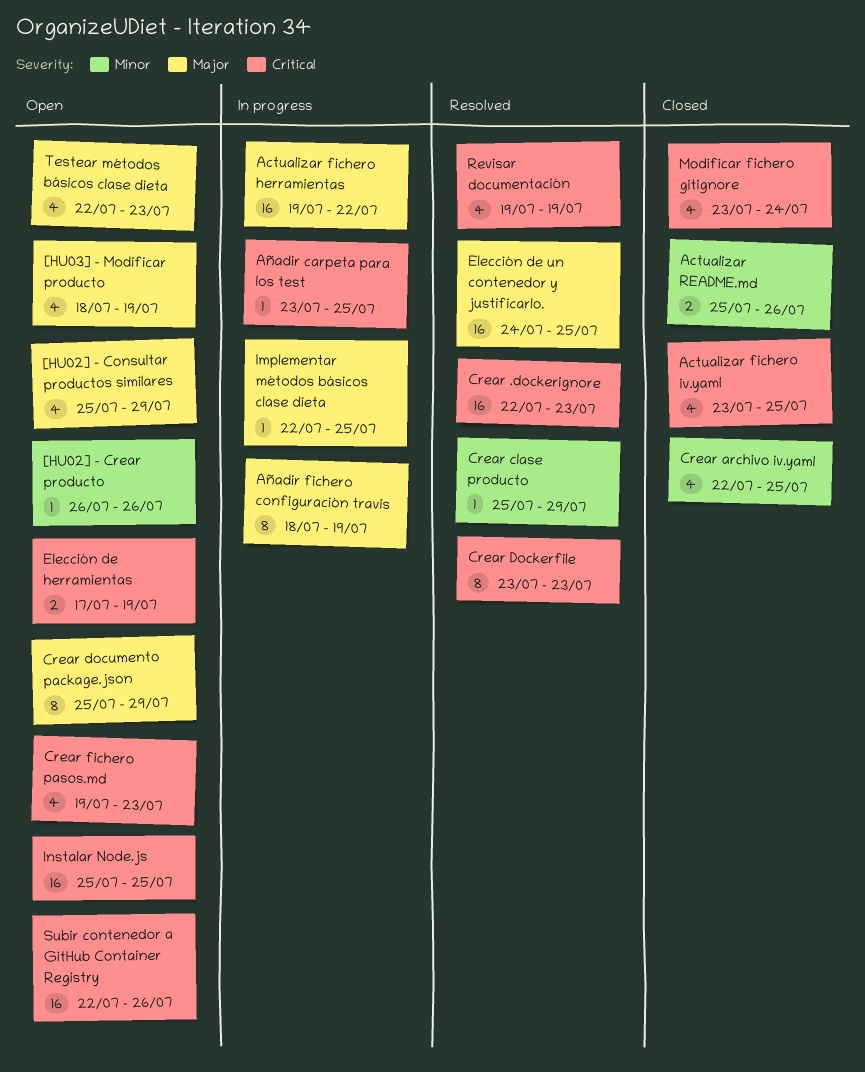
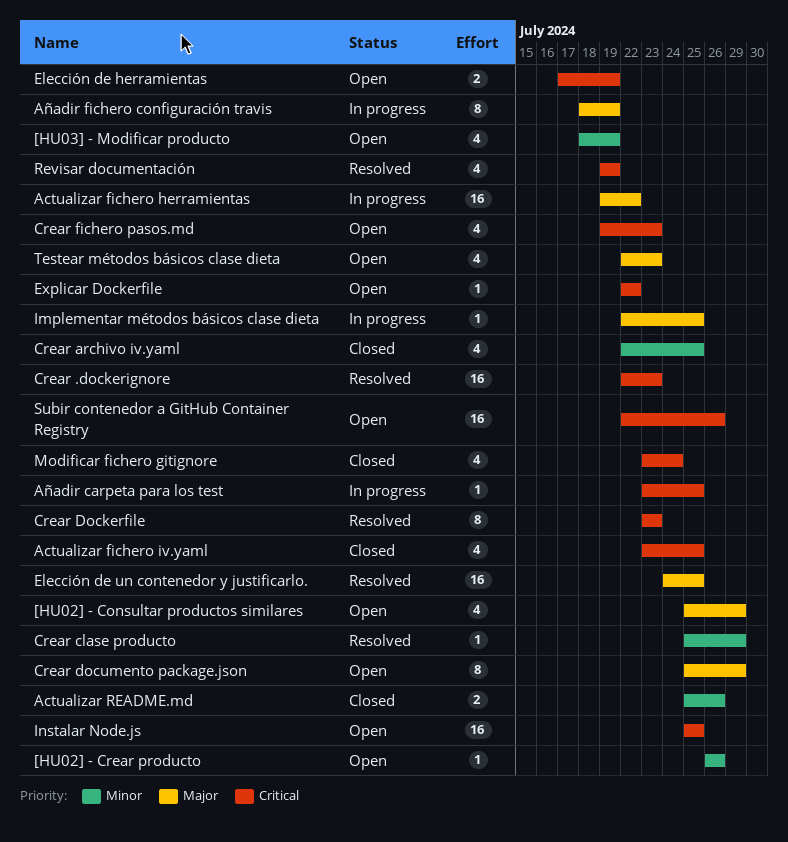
[HU03] - Modificar producto, priority: Major -> Minor
Explicar Dockerfile: none -> present

